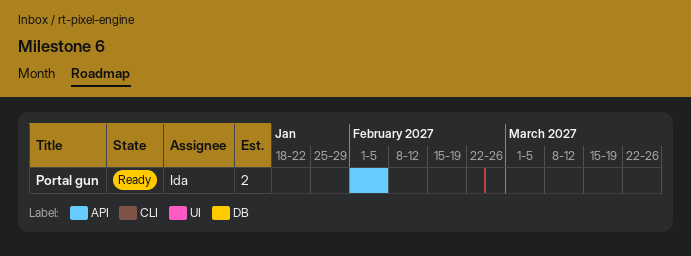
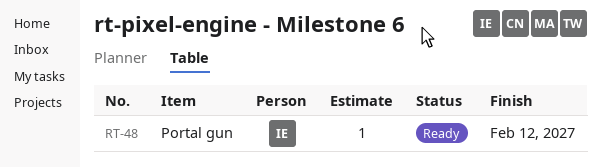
Portal gun, estimate: 2 -> 1
Portal gun, due: Feb 5 -> Feb 12

